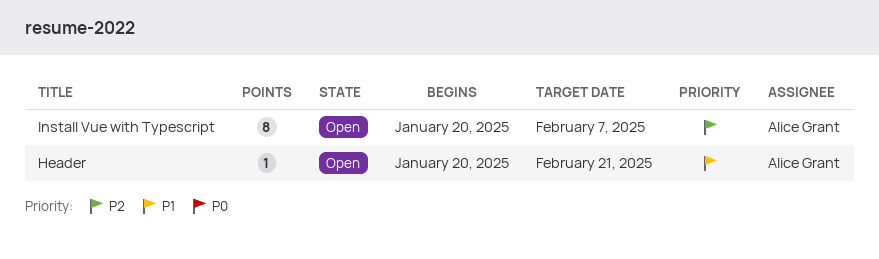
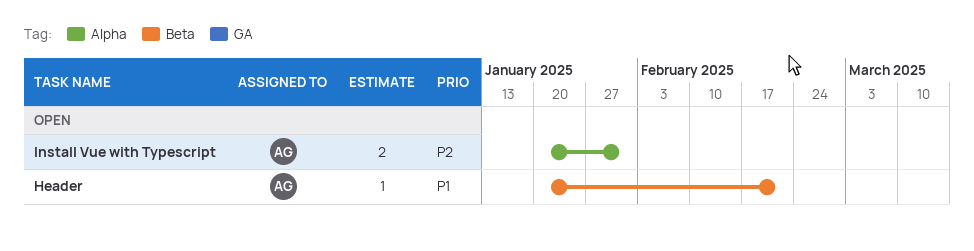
Install Vue with Typescript, estimate: 8 -> 2
Install Vue with Typescript, due: Feb 7 -> Jan 31

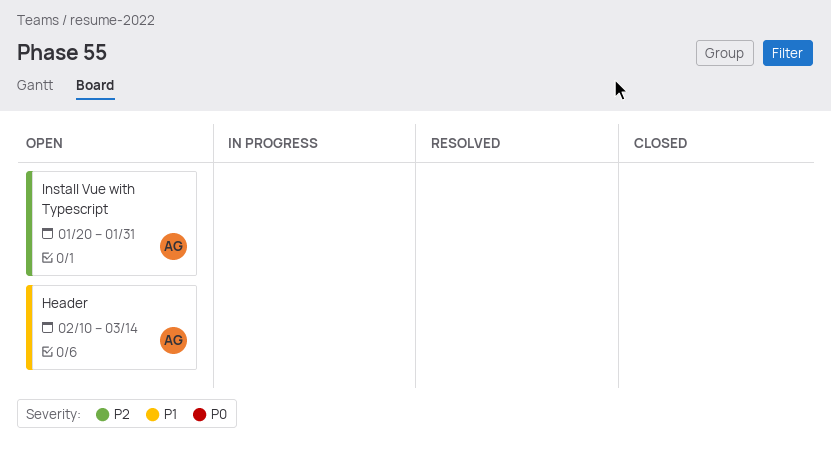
Header, start: Jan 20 -> Feb 10
Header, due: Feb 21 -> Mar 14

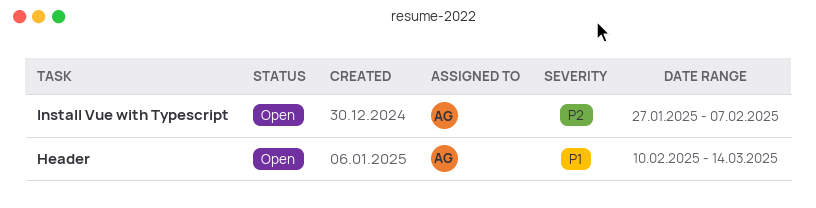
Install Vue with Typescript, start: Jan 20 -> Jan 27
Install Vue with Typescript, due: Jan 31 -> Feb 7

